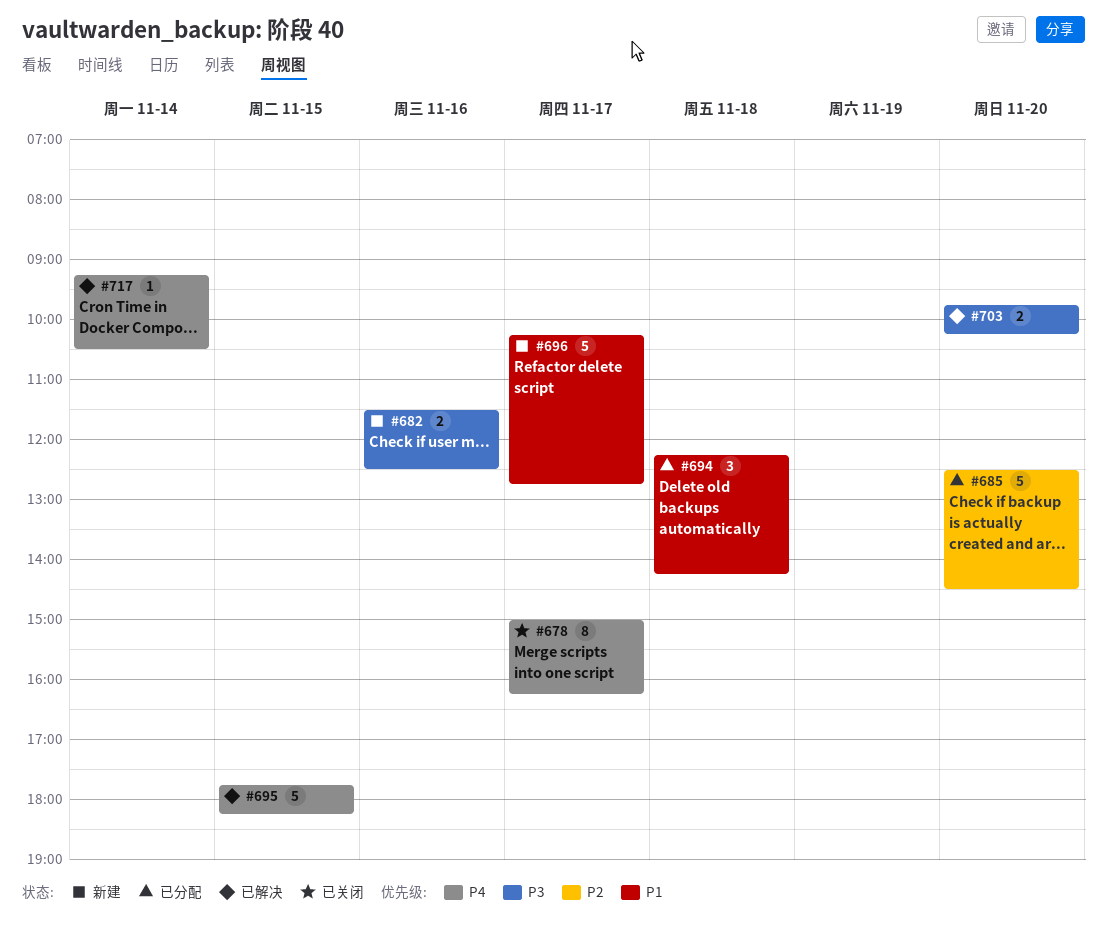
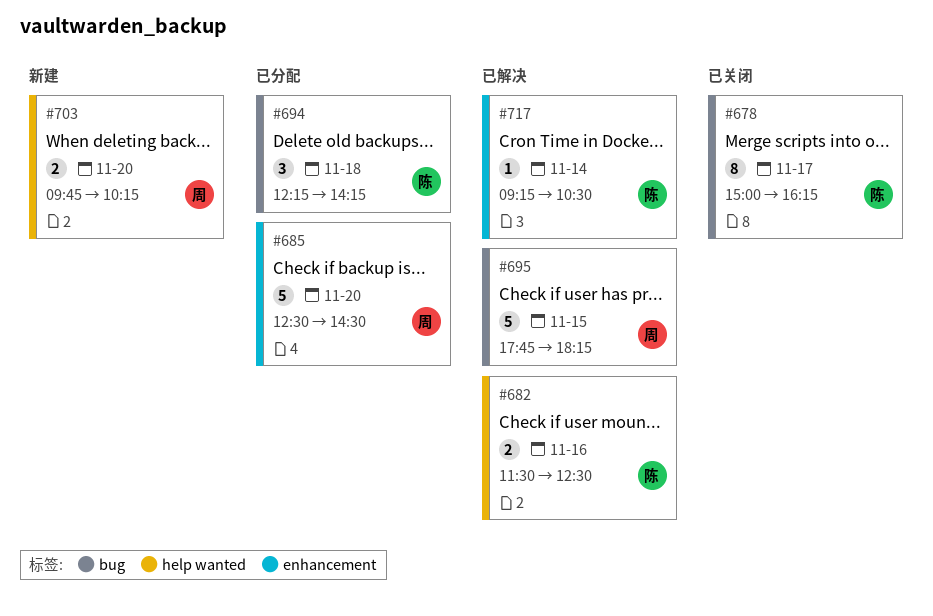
#682, status: 新建 -> 已解决
#696: present -> none
#703, status: 已解决 -> 新建

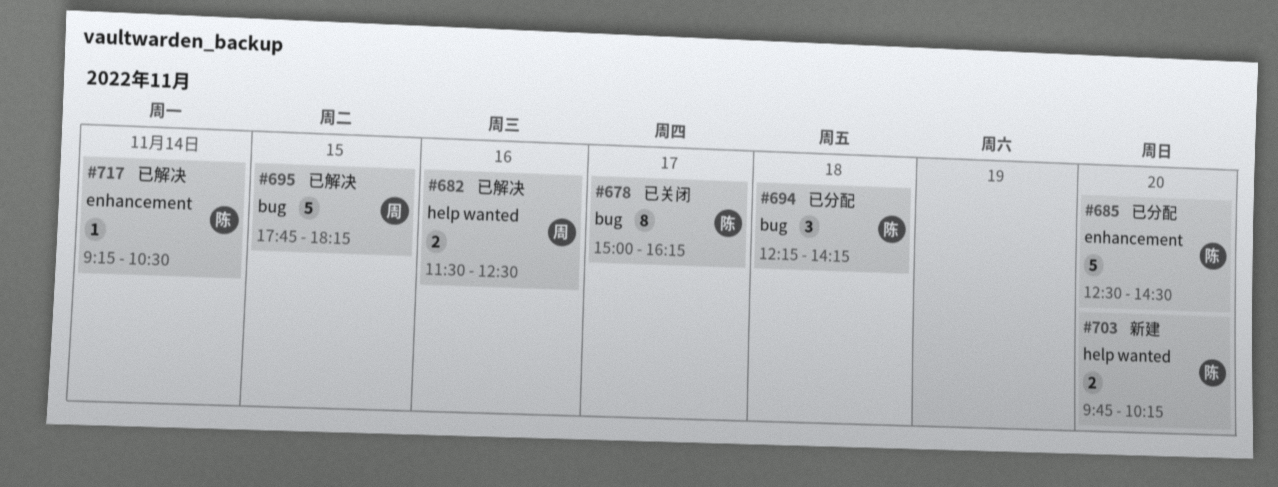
#682, owner: 陈 -> 周
#685, owner: 周 -> 陈
#703, owner: 周 -> 陈

